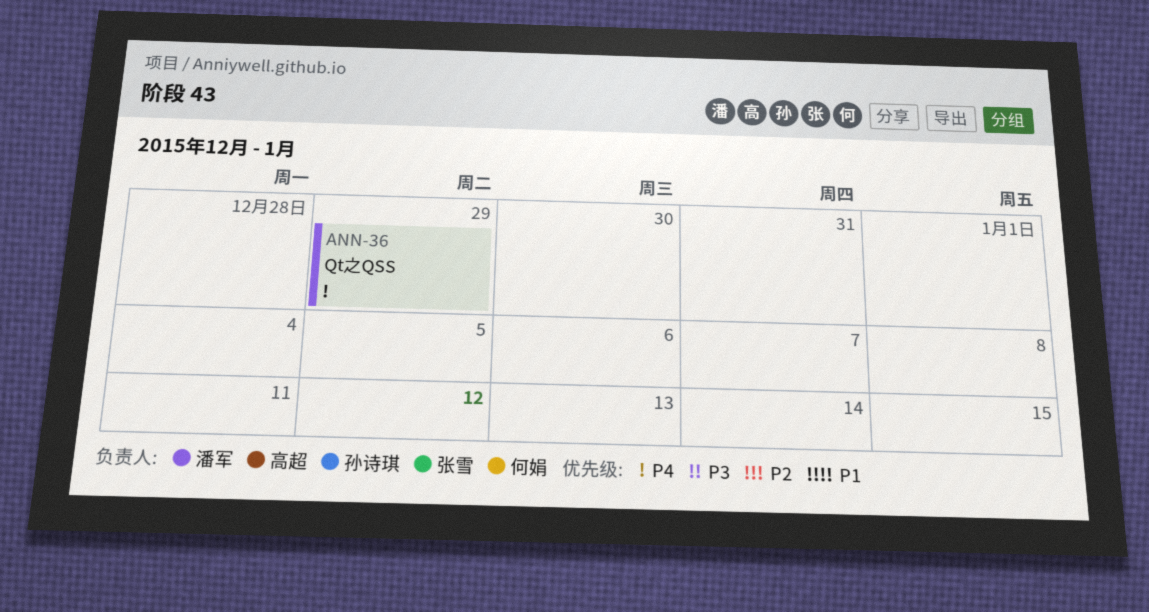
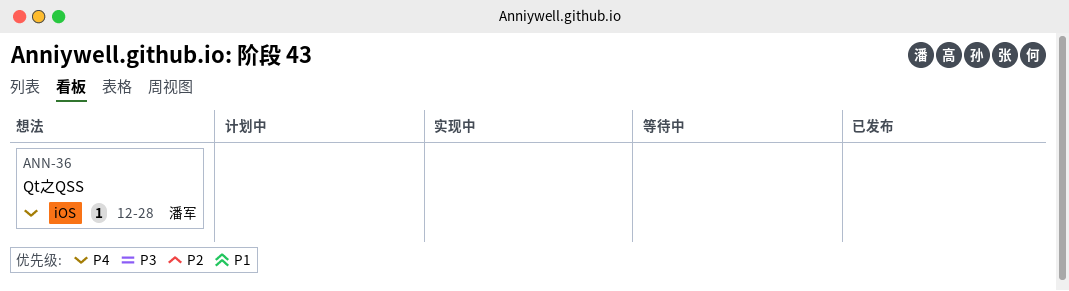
ANN-36, due: Dec 29 -> Dec 28

